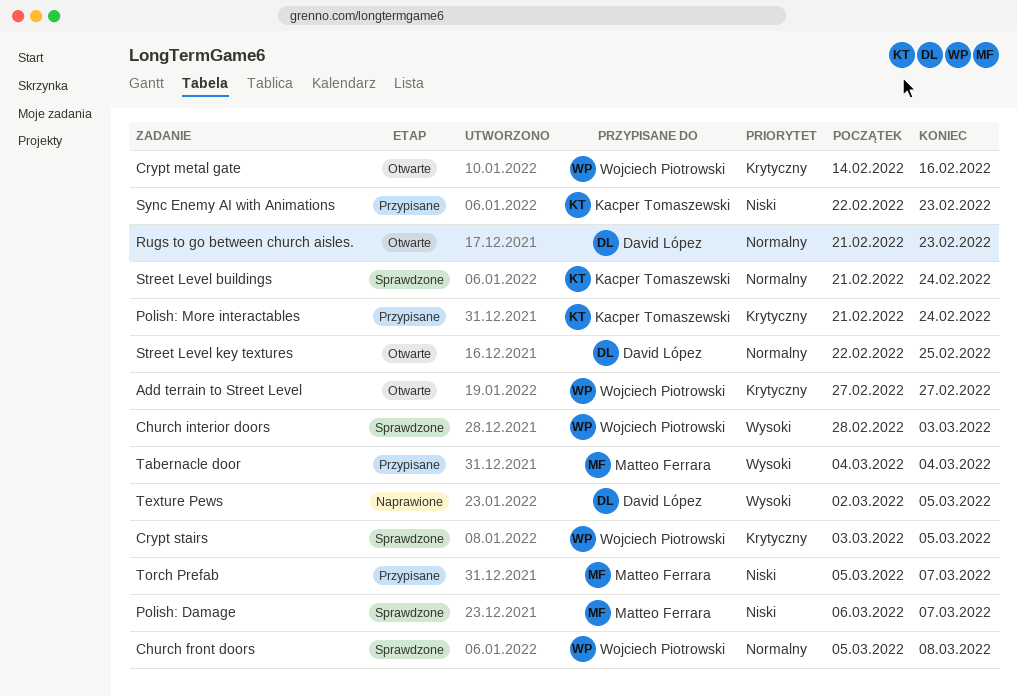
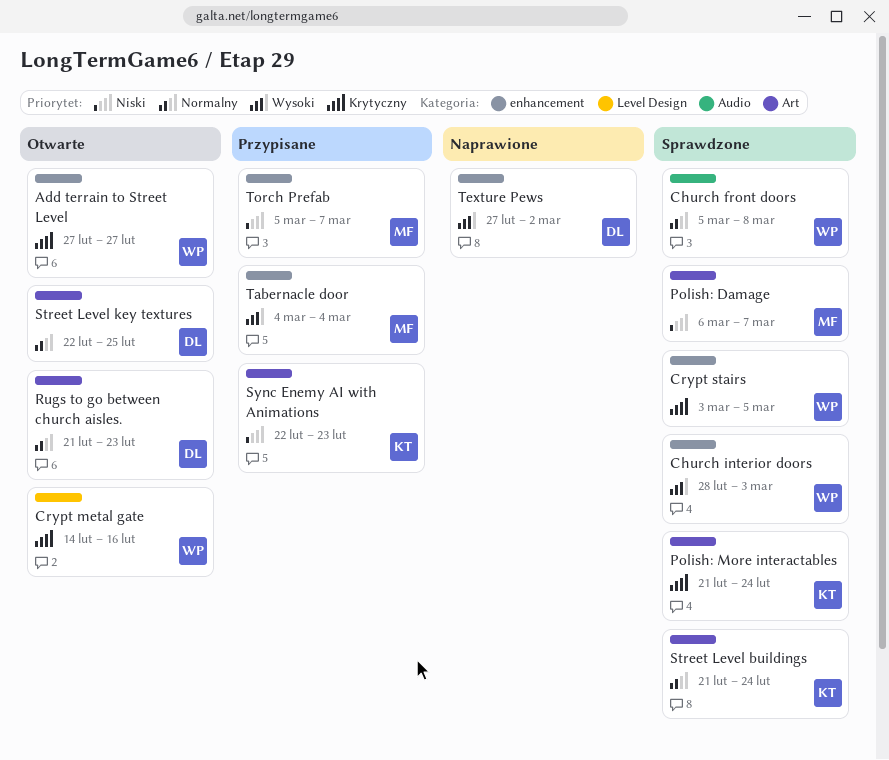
Polish: More interactables, status: Przypisane -> Sprawdzone
Texture Pews, start: Mar 2 -> Feb 27
Texture Pews, due: Mar 5 -> Mar 2

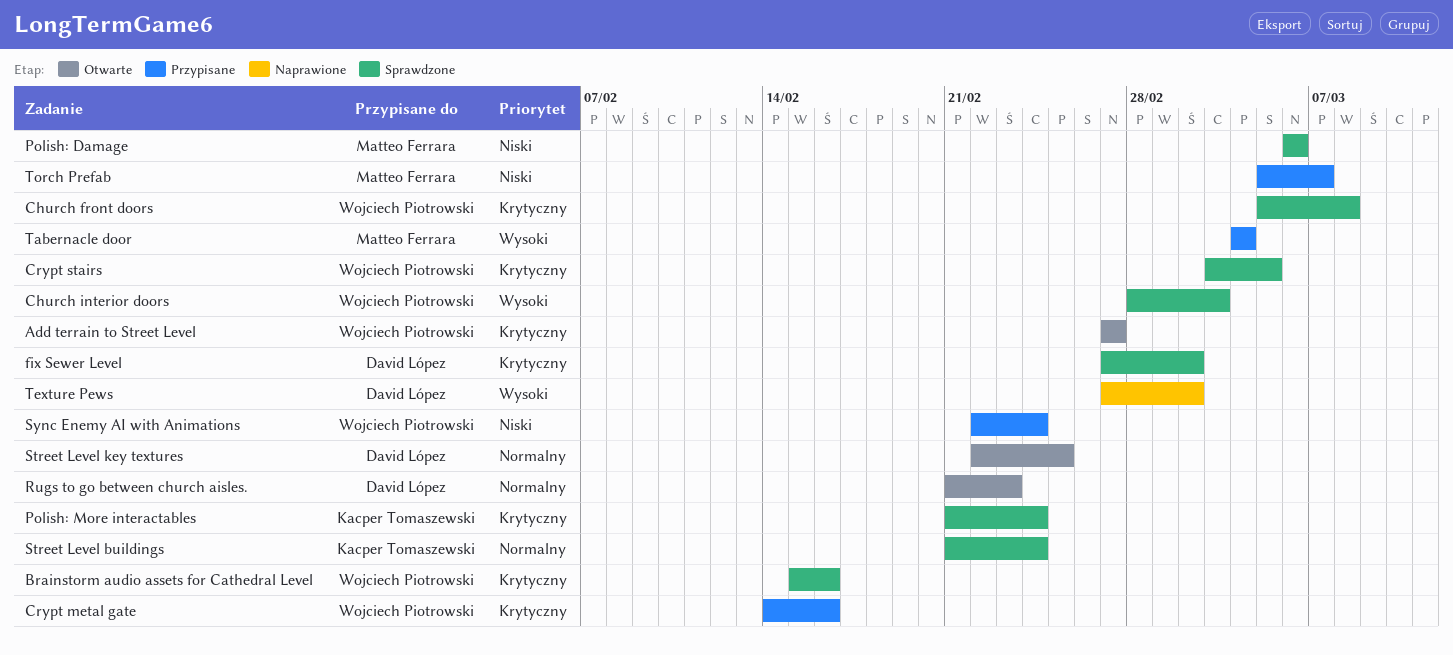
Brainstorm audio assets for Cathedral Level: none -> present
Church front doors, priority: Normalny -> Krytyczny
Crypt metal gate, status: Otwarte -> Przypisane
fix Sewer Level: none -> present
Polish: Damage, due: Mar 7 -> Mar 6
Sync Enemy AI with Animations, owner: Kacper Tomaszewski -> Wojciech Piotrowski
Sync Enemy AI with Animations, due: Feb 23 -> Feb 24

